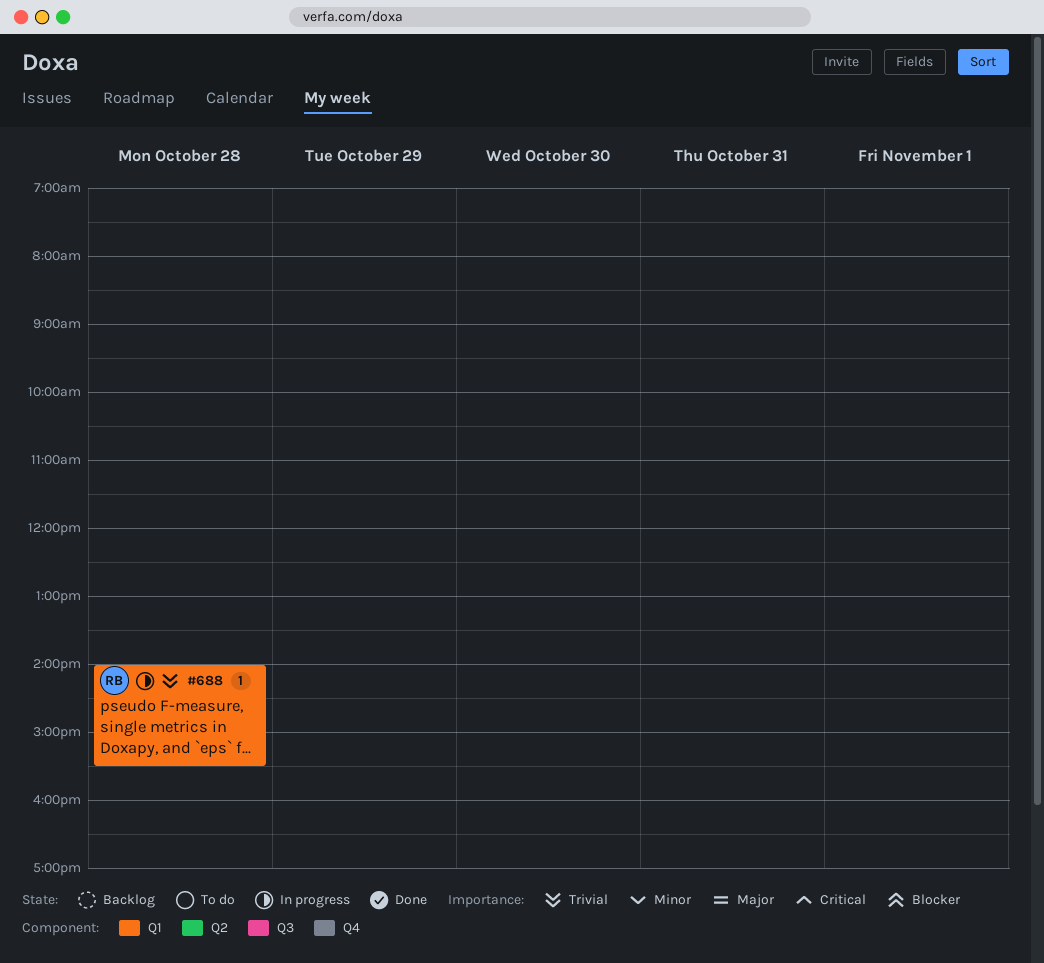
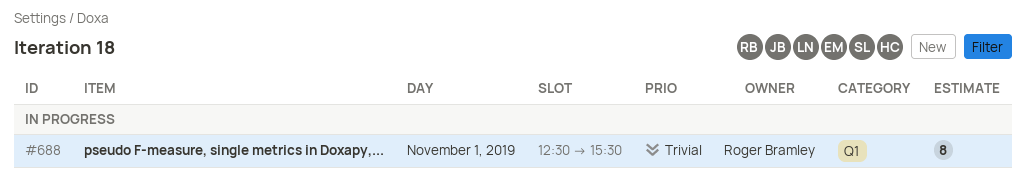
#688, estimate: 1 -> 8
#688, day: Oct 28 -> Nov 1
#688, begins: 14:00 -> 12:30

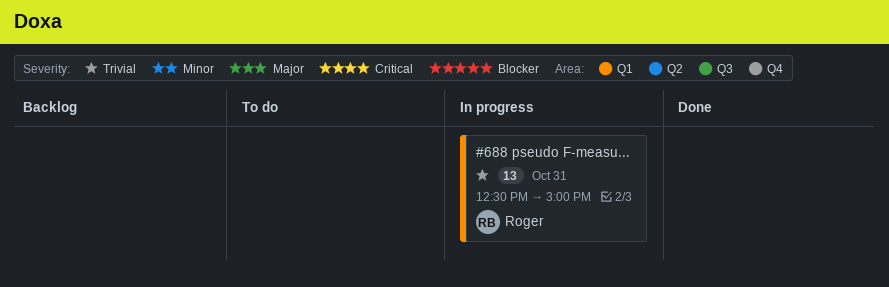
#688, estimate: 8 -> 13
#688, day: Nov 1 -> Oct 31
#688, ends: 15:30 -> 15:00

